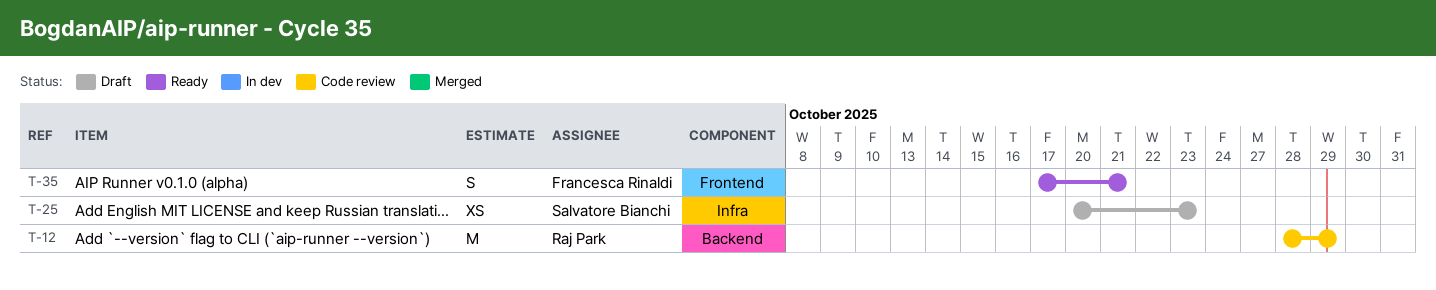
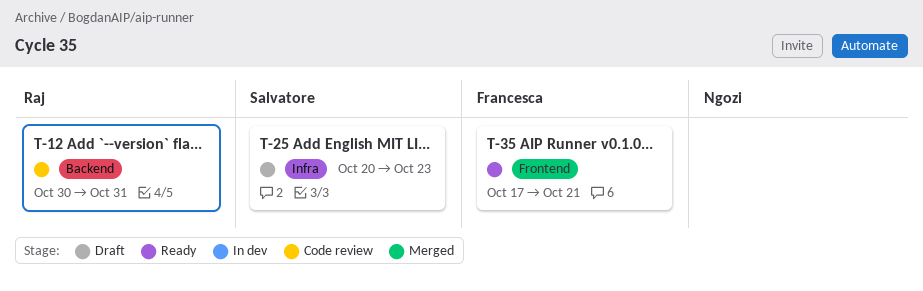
T-12, start: Oct 28 -> Oct 30
T-12, due: Oct 29 -> Oct 31

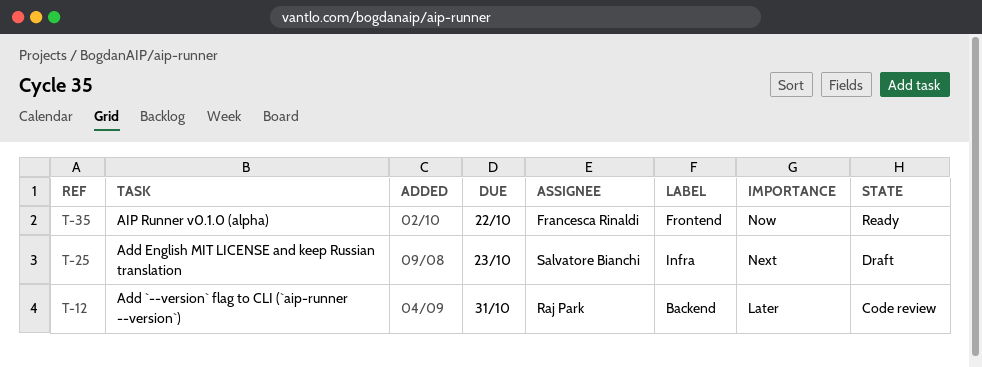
T-35, due: Oct 21 -> Oct 22

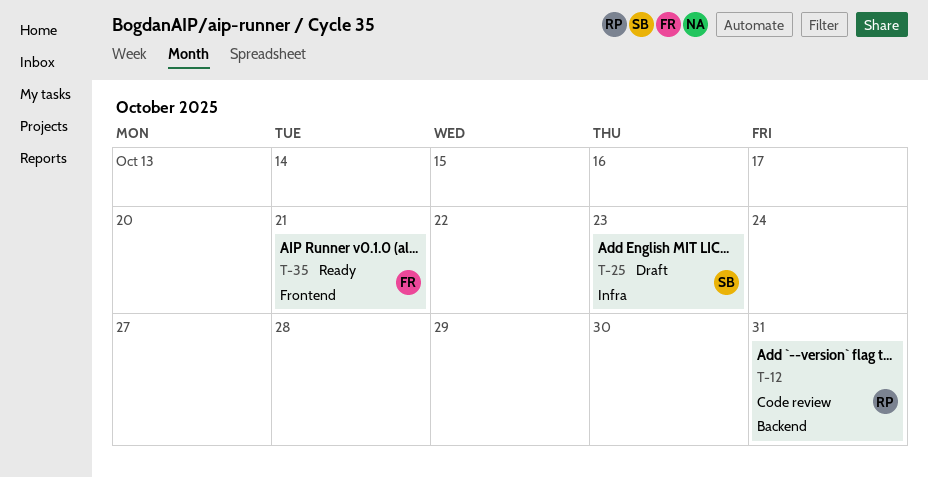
T-35, due: Oct 22 -> Oct 21

